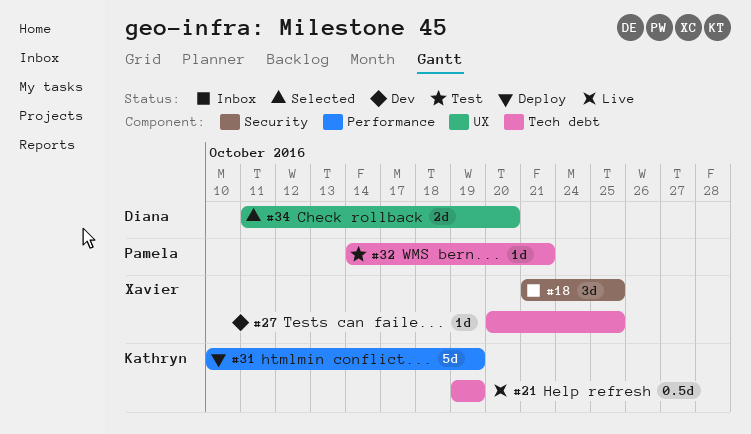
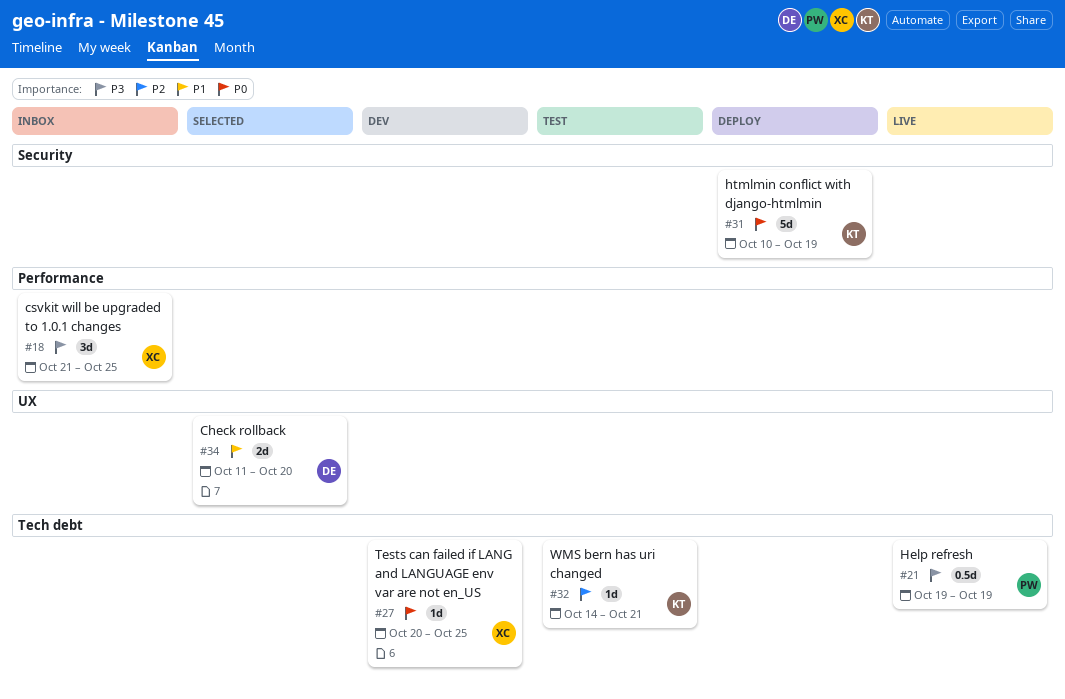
#18, label: Security -> Performance
#21, owner: Kathryn -> Pamela
#31, label: Performance -> Security
#32, owner: Pamela -> Kathryn

